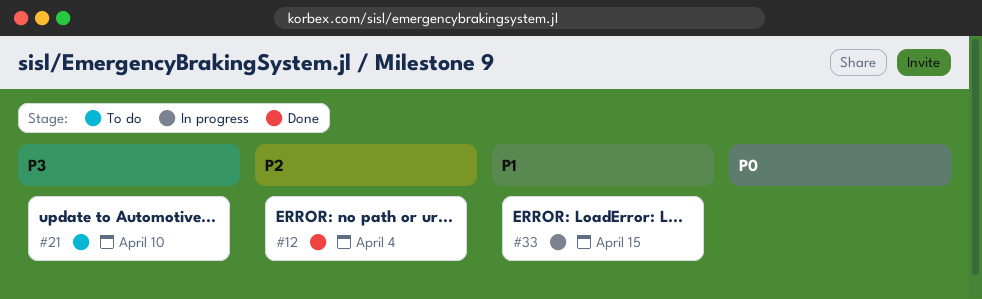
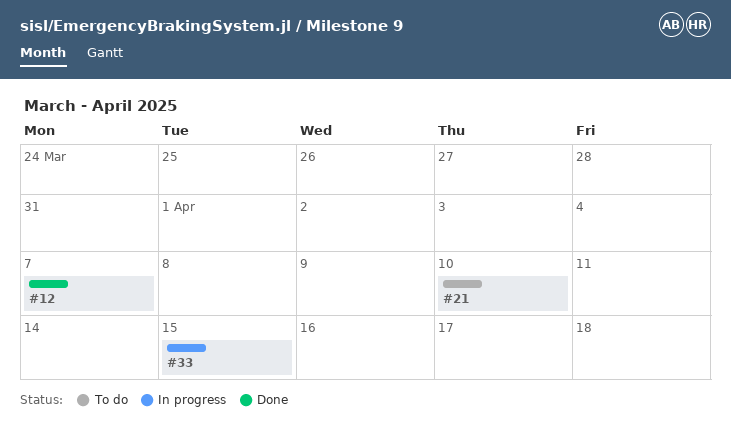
#12, due: Apr 4 -> Apr 7

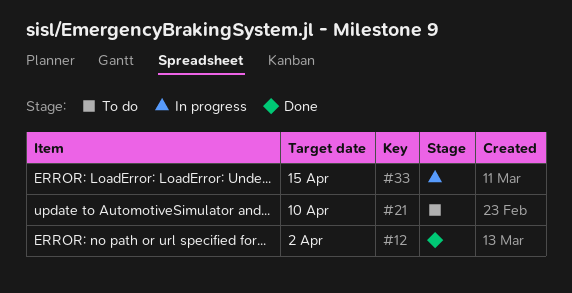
#12, due: Apr 7 -> Apr 2

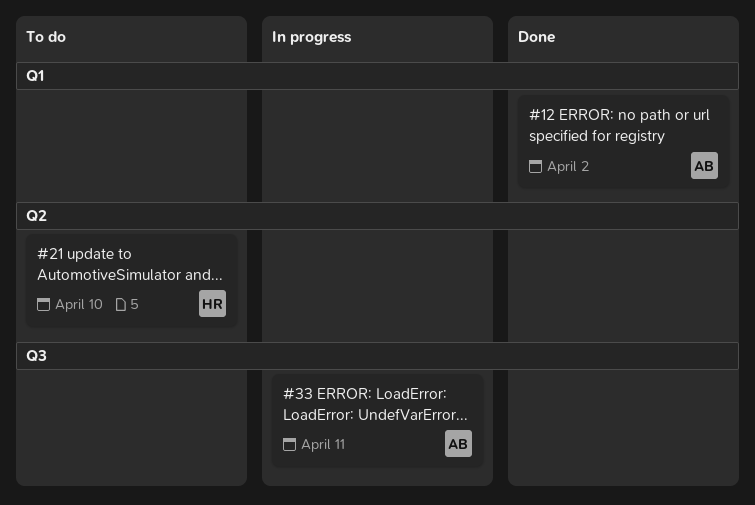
#33, due: Apr 15 -> Apr 11

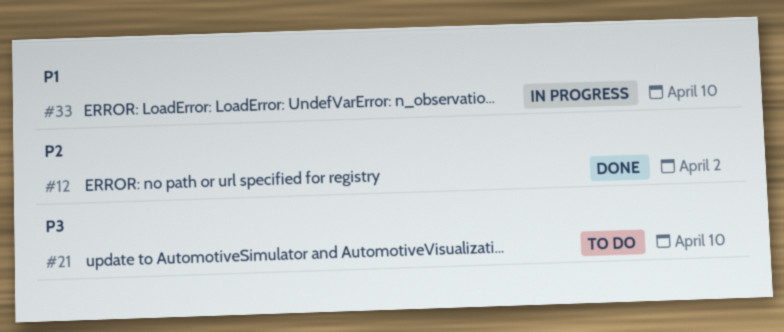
#33, due: Apr 11 -> Apr 10

